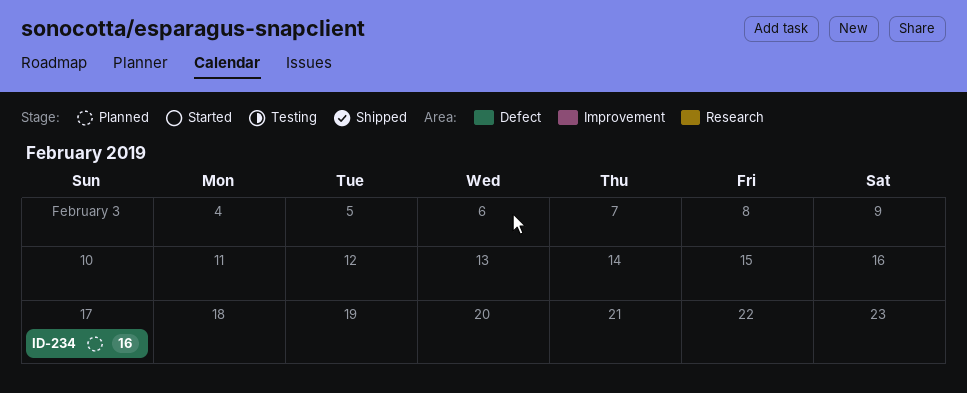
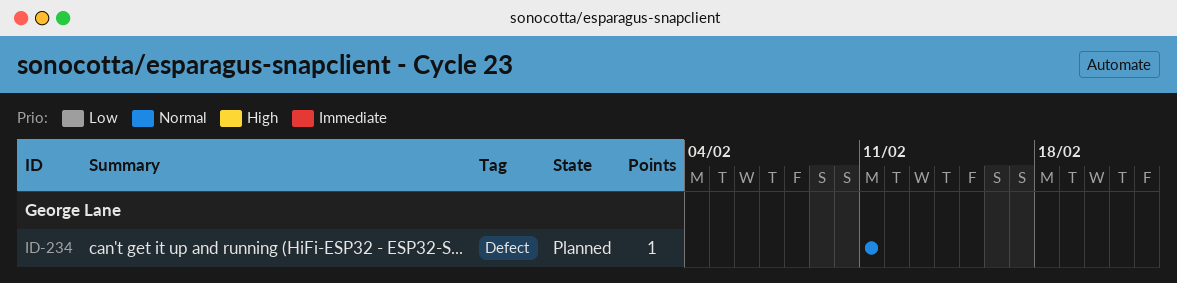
ID-234, estimate: 16 -> 1
ID-234, due: Feb 17 -> Feb 11

